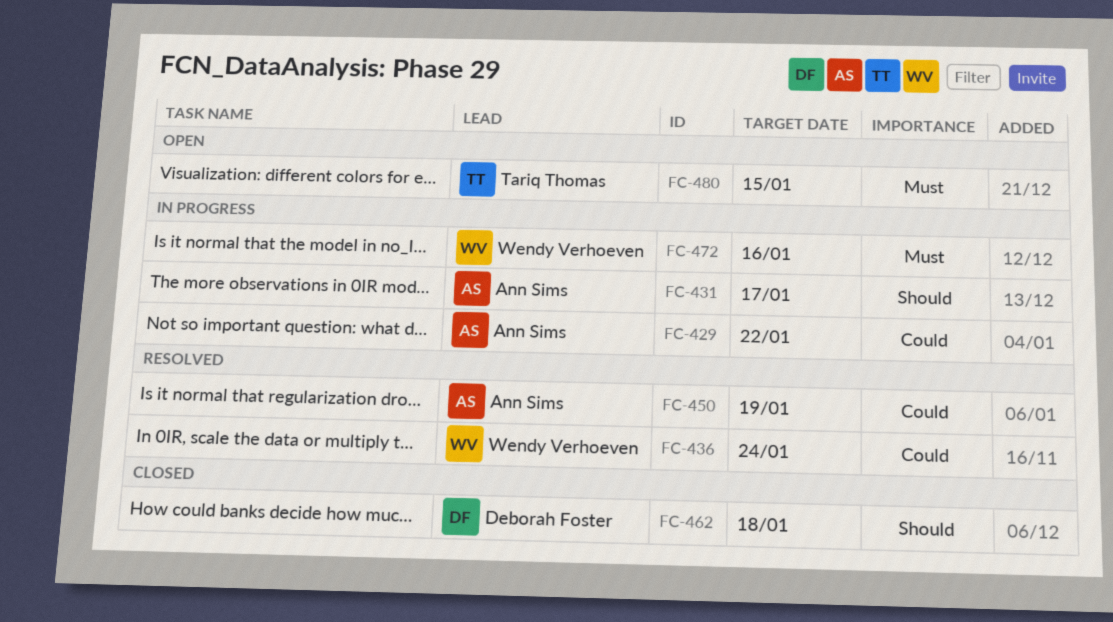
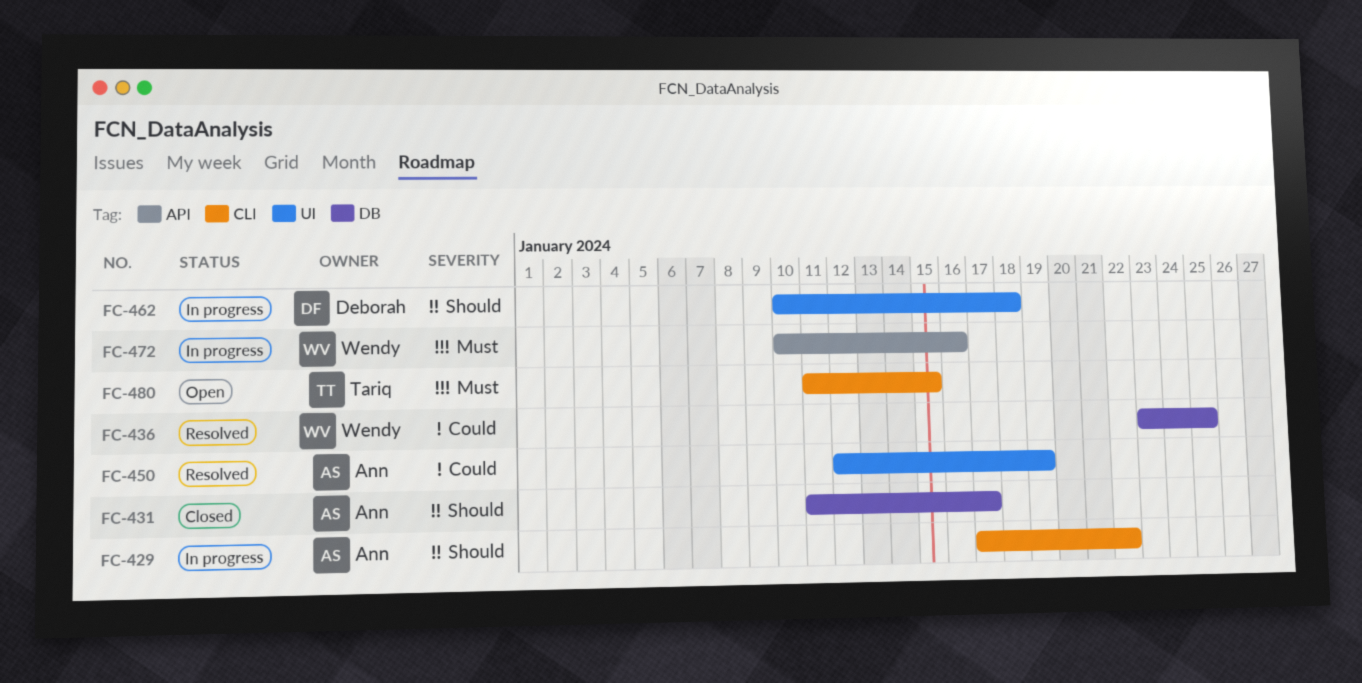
FC-429, priority: Could -> Should
FC-431, status: In progress -> Closed
FC-436, due: Jan 24 -> Jan 25
FC-462, status: Closed -> In progress

